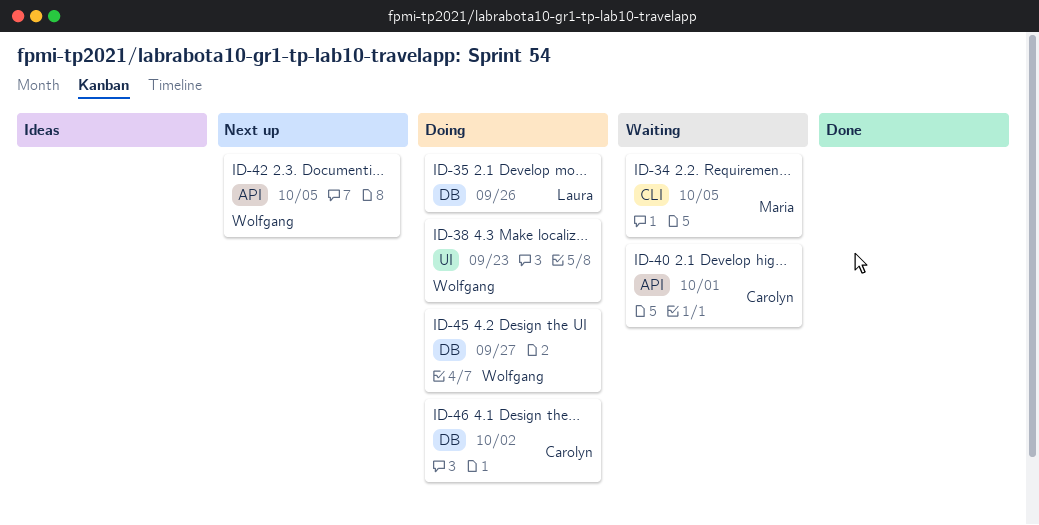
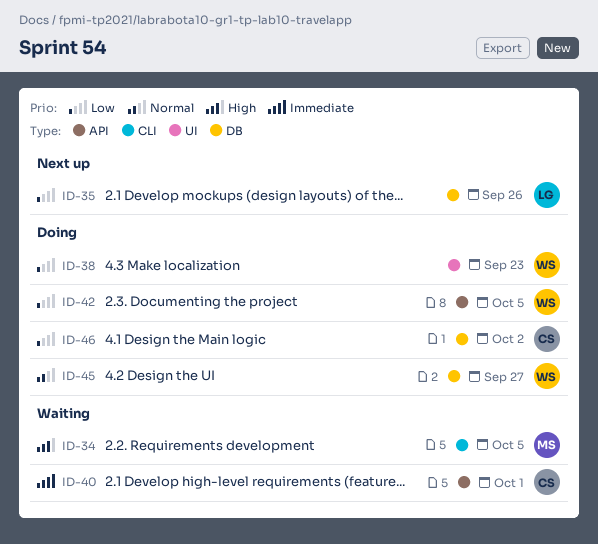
ID-35, status: Doing -> Next up
ID-42, status: Next up -> Doing

